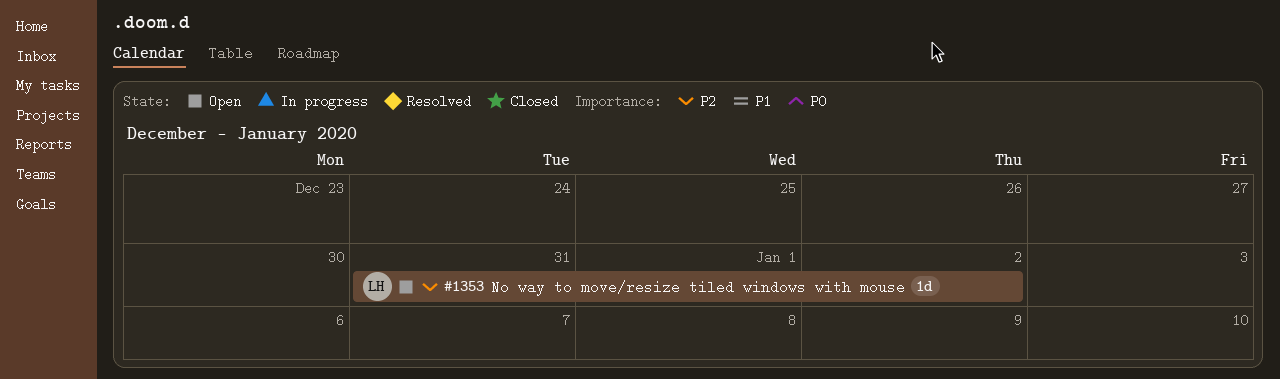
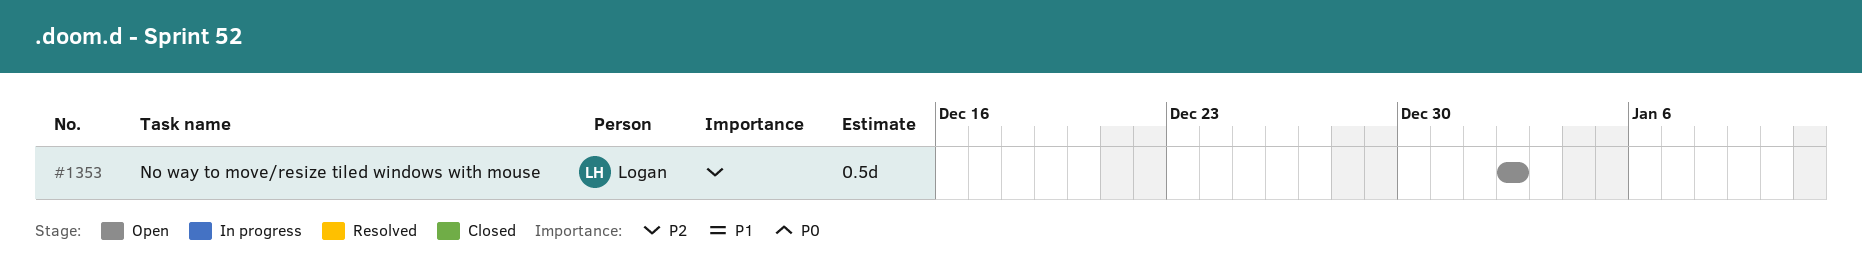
#1353, estimate: 1d -> 0.5d
#1353, start: Dec 31 -> Jan 2

